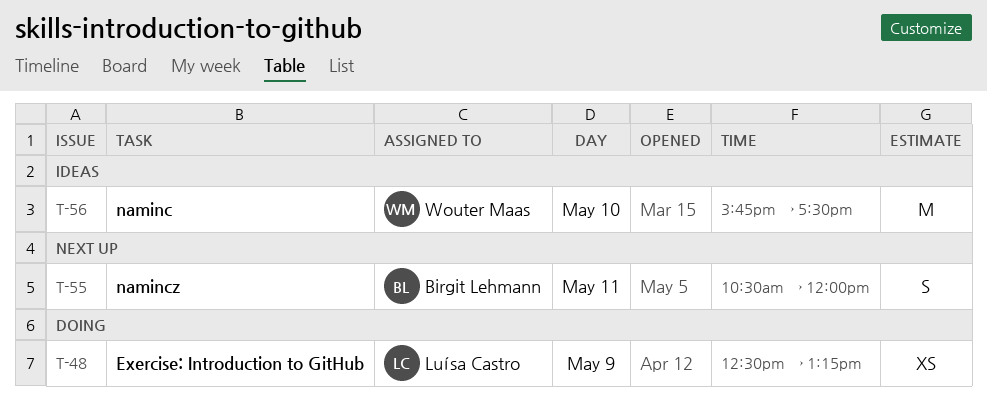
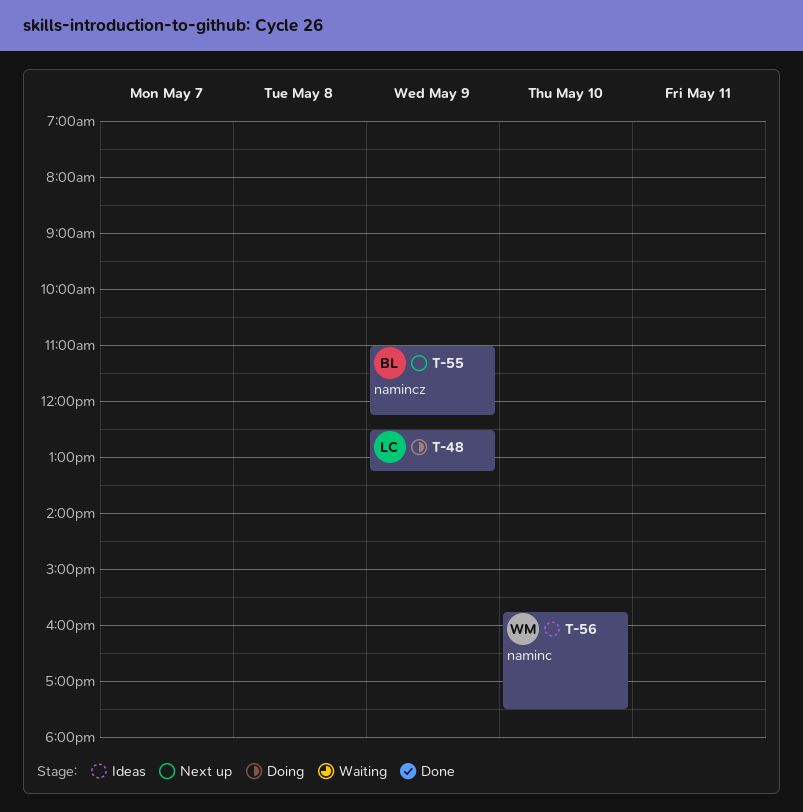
T-55, day: May 11 -> May 9
T-55, begins: 10:30 -> 11:00
T-55, ends: 12:00 -> 12:15

